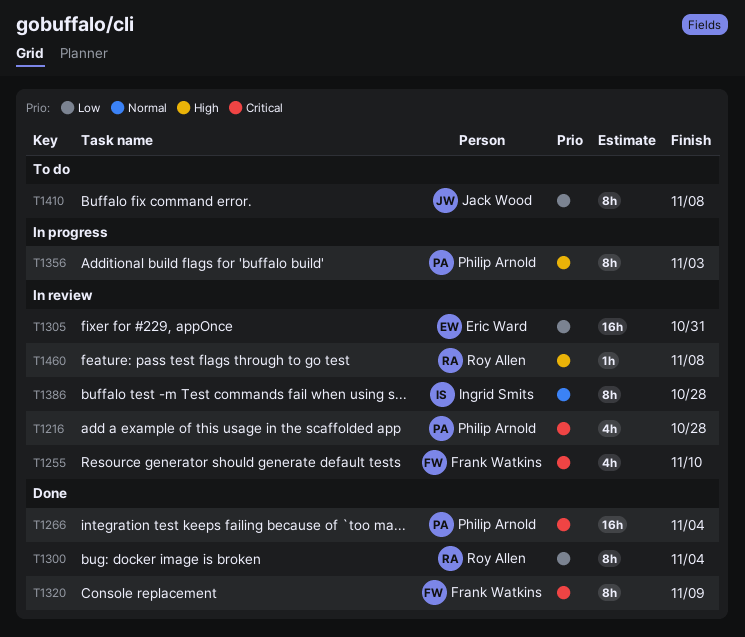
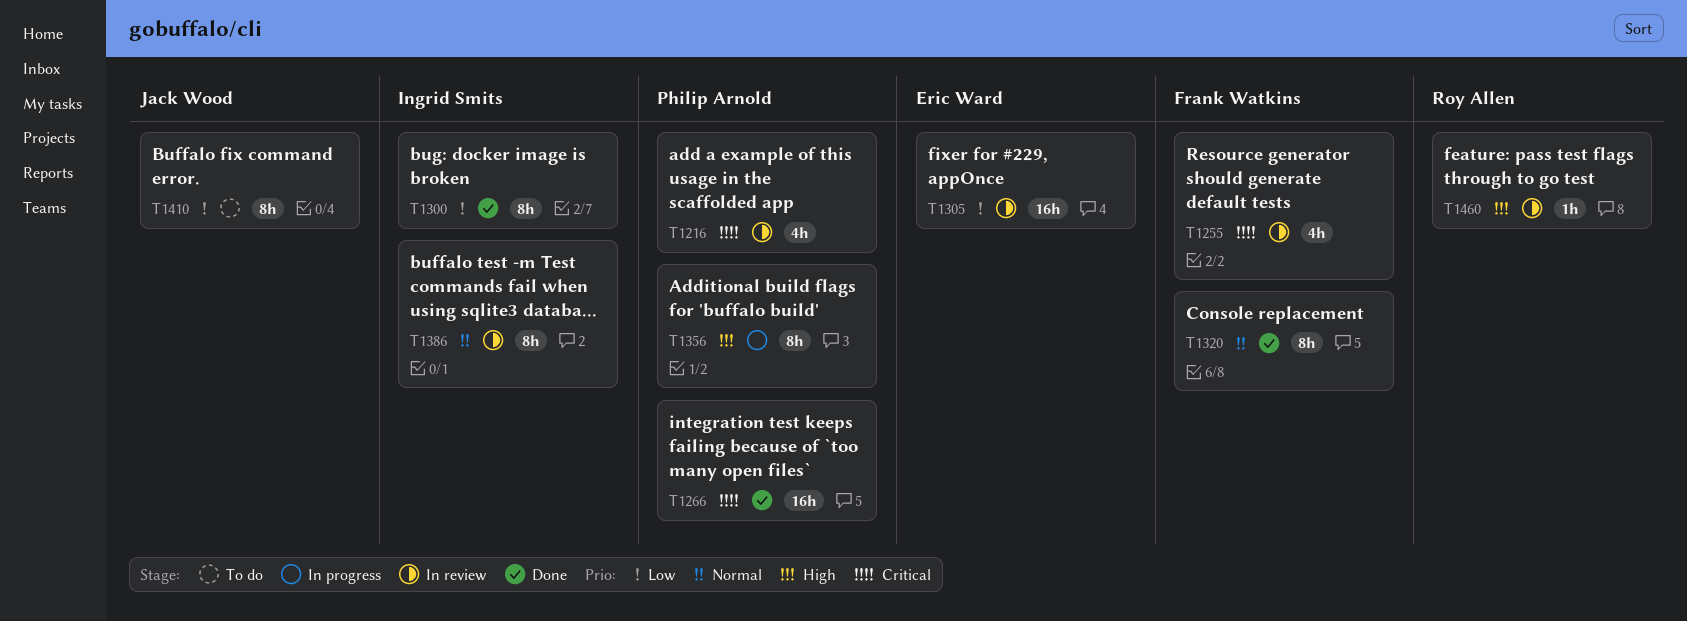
T1300, owner: Roy Allen -> Ingrid Smits
T1320, priority: Critical -> Normal

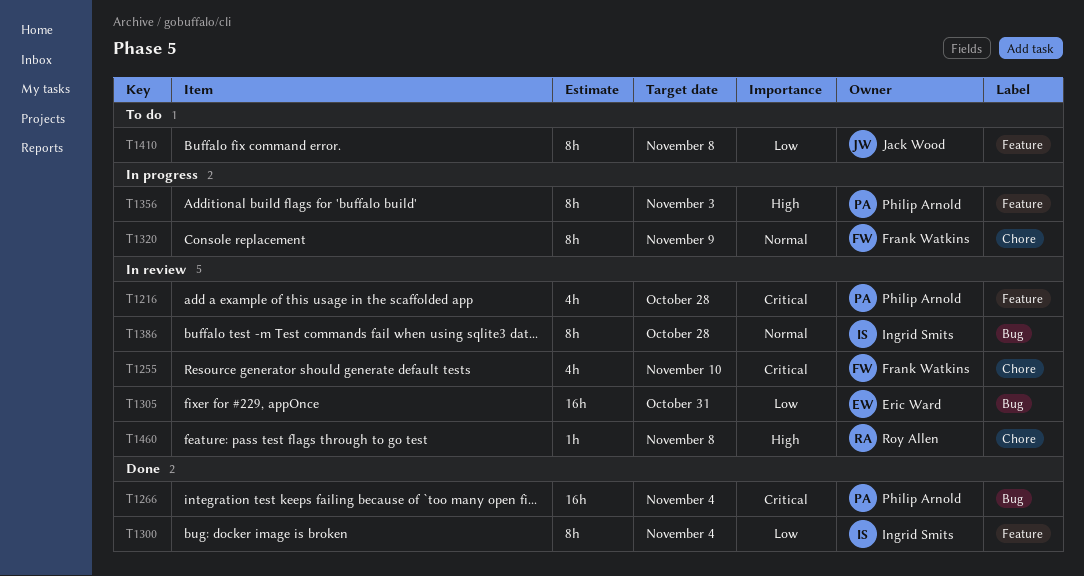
T1320, status: Done -> In progress

